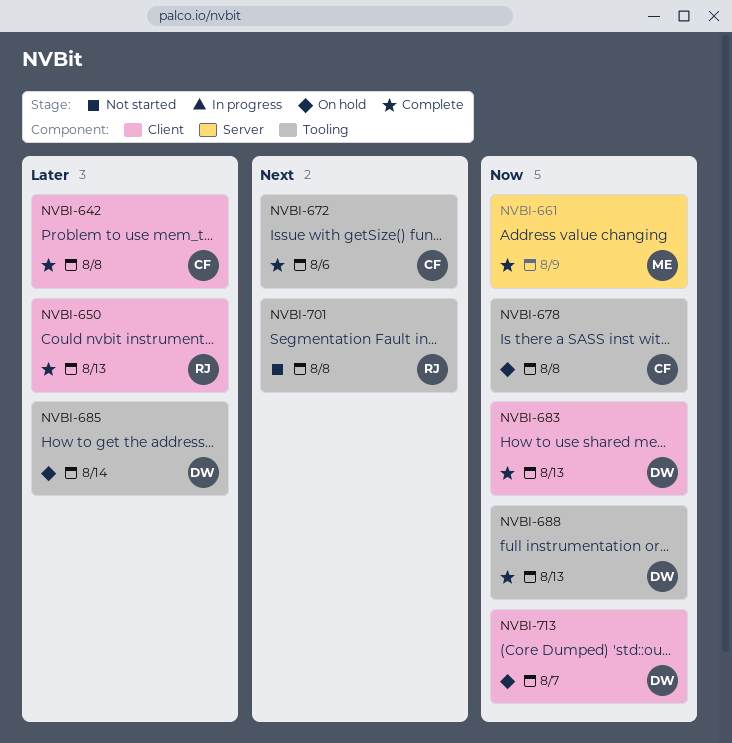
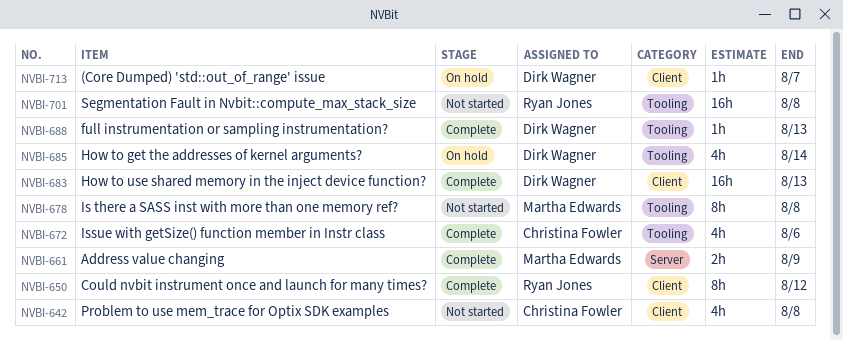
NVBI-642, status: Complete -> Not started
NVBI-650, due: Aug 13 -> Aug 12
NVBI-678, status: On hold -> Not started
NVBI-678, owner: Christina Fowler -> Martha Edwards

